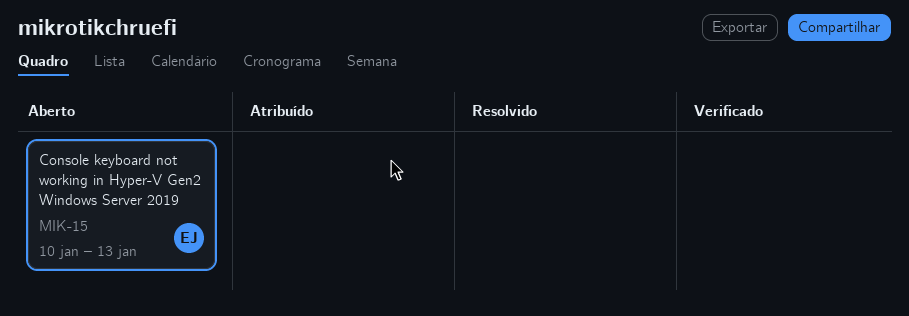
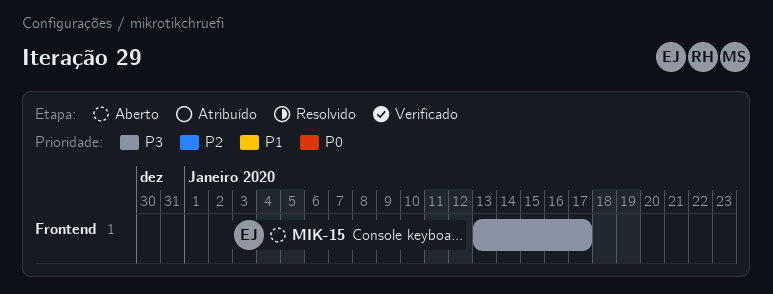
MIK-15, start: Jan 10 -> Jan 13
MIK-15, due: Jan 13 -> Jan 17

